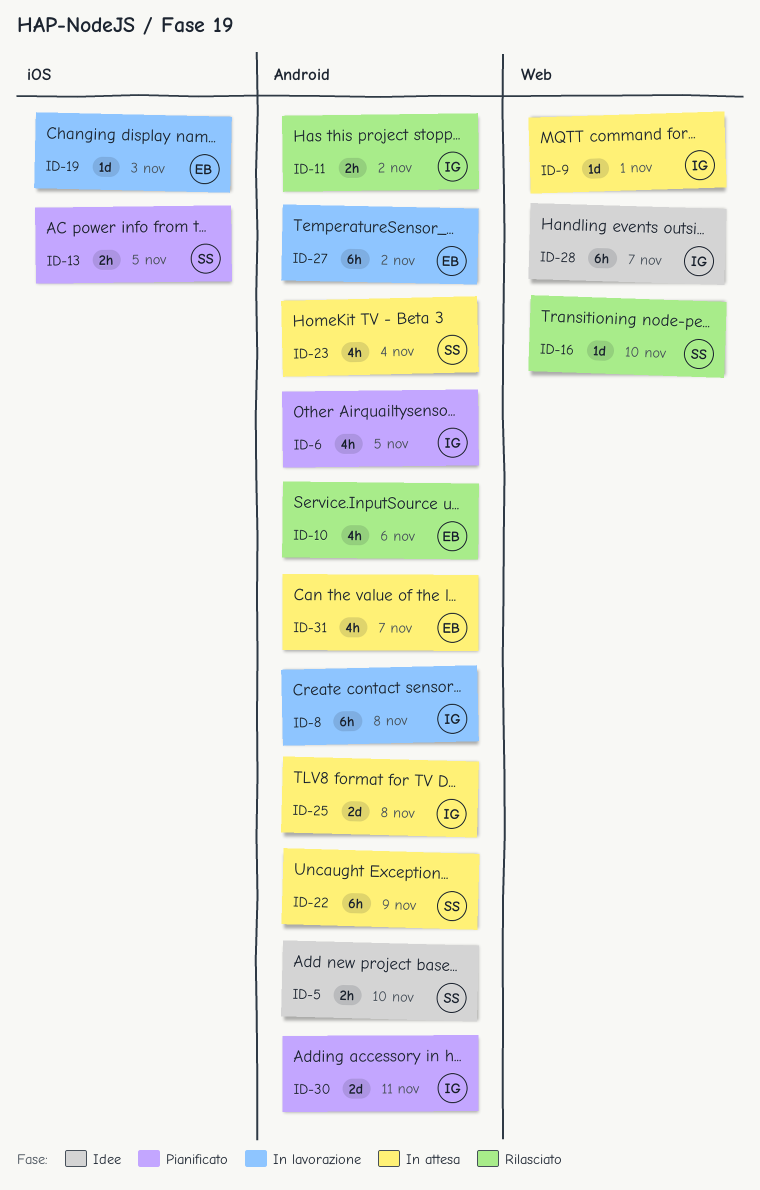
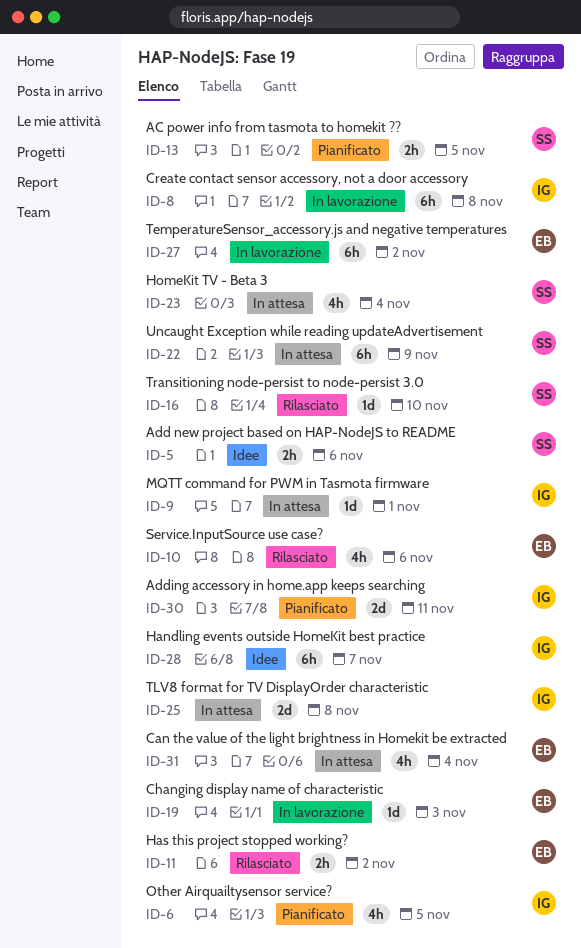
ID-5, due: Nov 10 -> Nov 6
ID-11, owner: IG -> EB
ID-31, due: Nov 7 -> Nov 4

